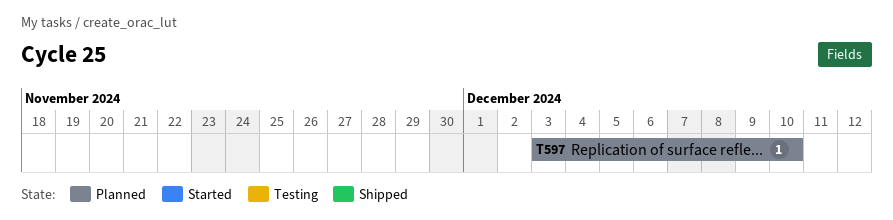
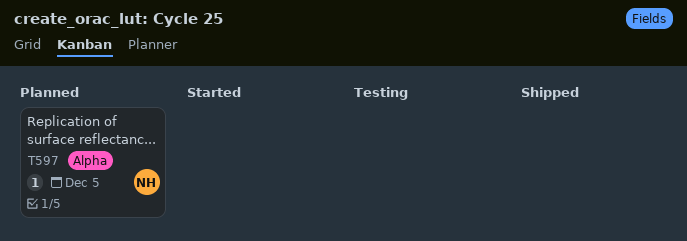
T597, due: Dec 10 -> Dec 5

